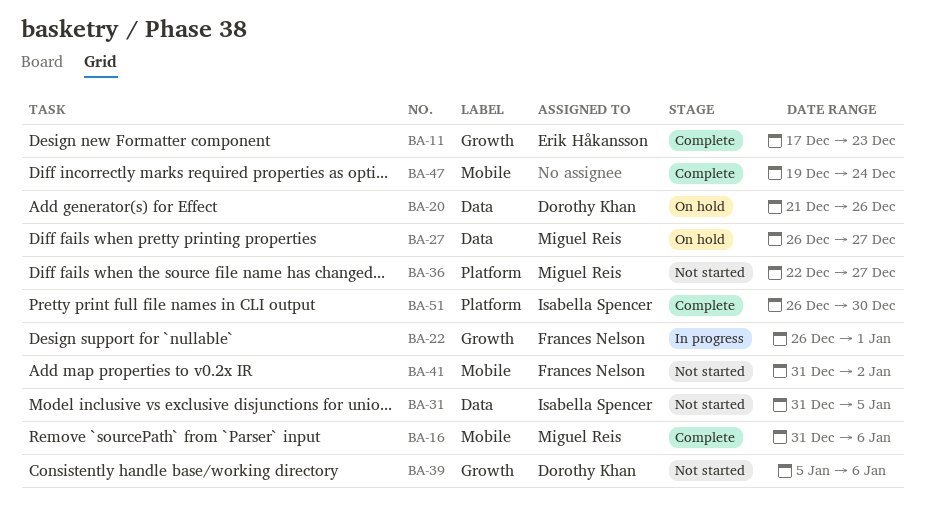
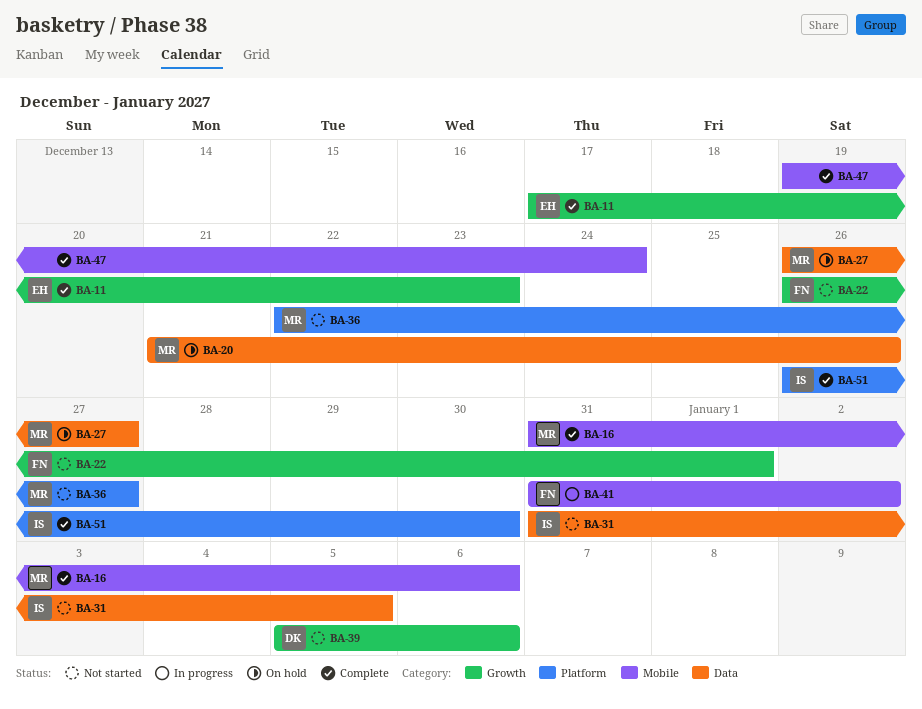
BA-20, owner: Dorothy Khan -> Miguel Reis
BA-22, status: In progress -> Not started
BA-41, status: Not started -> In progress

